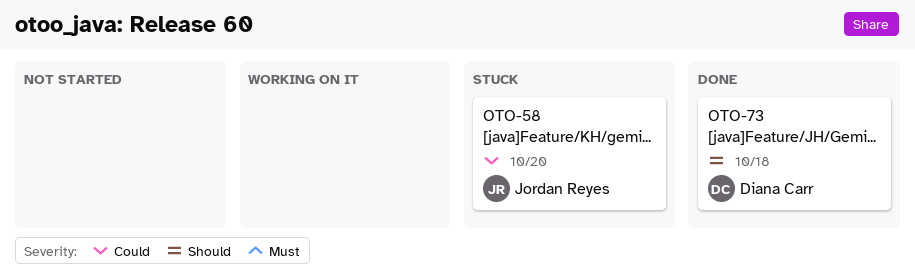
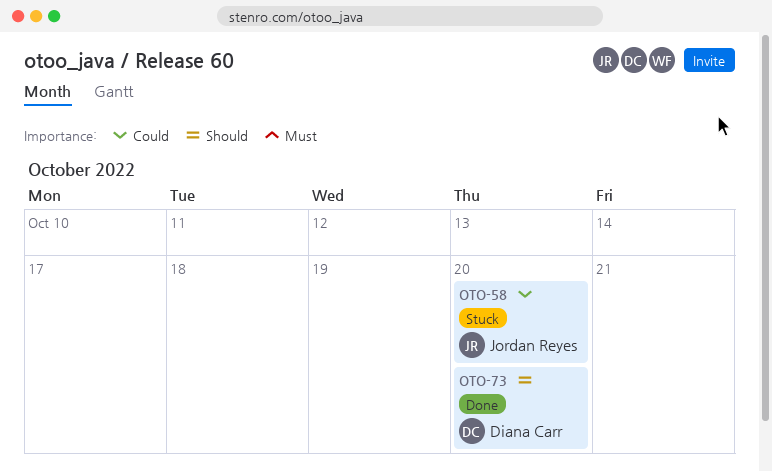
OTO-73, due: Oct 18 -> Oct 20

